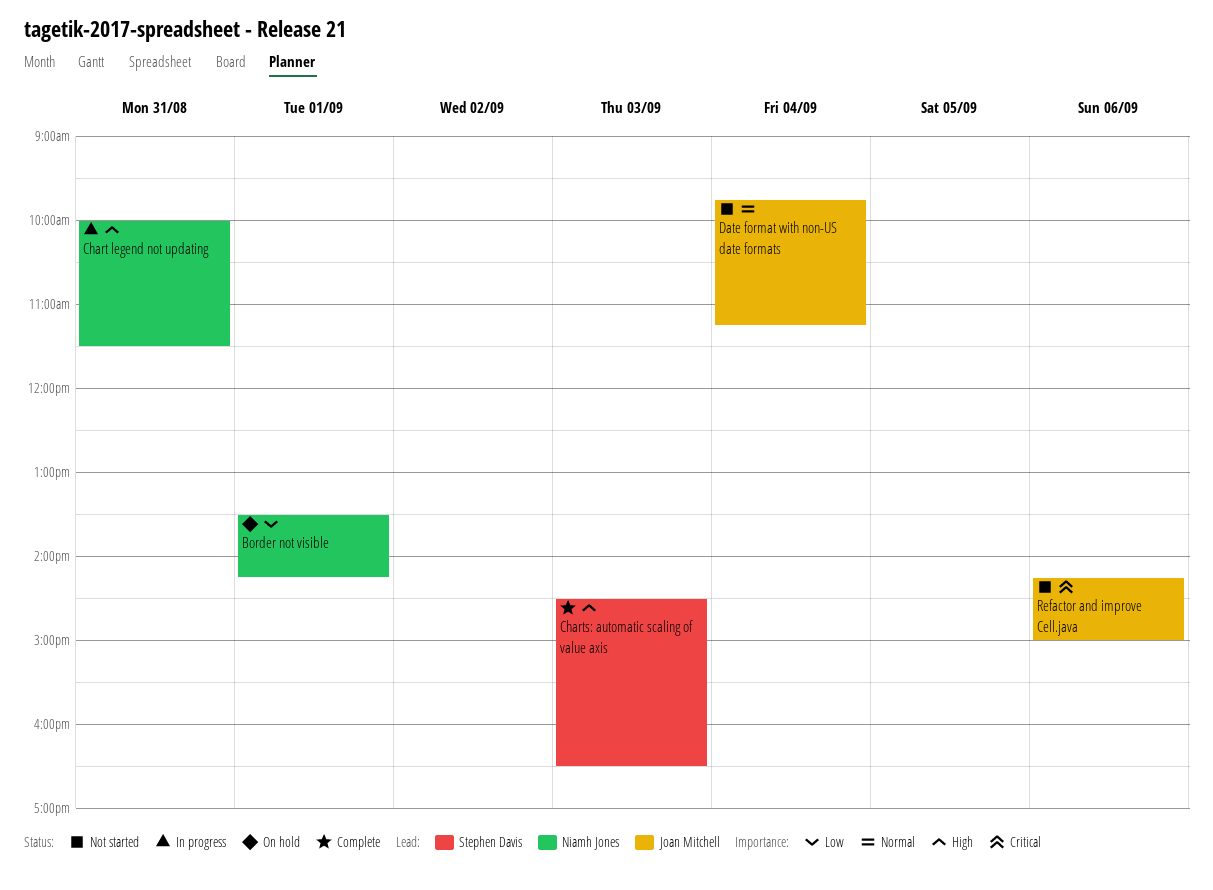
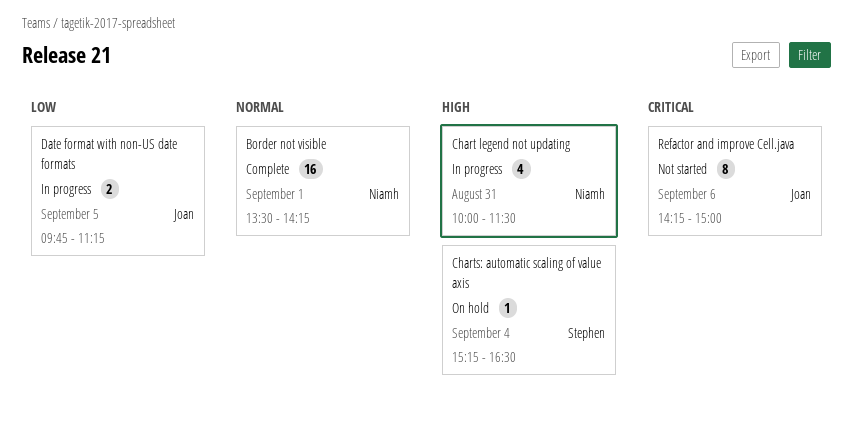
Border not visible, status: On hold -> Complete
Border not visible, priority: Low -> Normal
Charts: automatic scaling of value axis, status: Complete -> On hold
Charts: automatic scaling of value axis, day: Sep 3 -> Sep 4
Charts: automatic scaling of value axis, begins: 14:30 -> 15:15
Date format with non-US date formats, status: Not started -> In progress
Date format with non-US date formats, priority: Normal -> Low
Date format with non-US date formats, day: Sep 4 -> Sep 5

